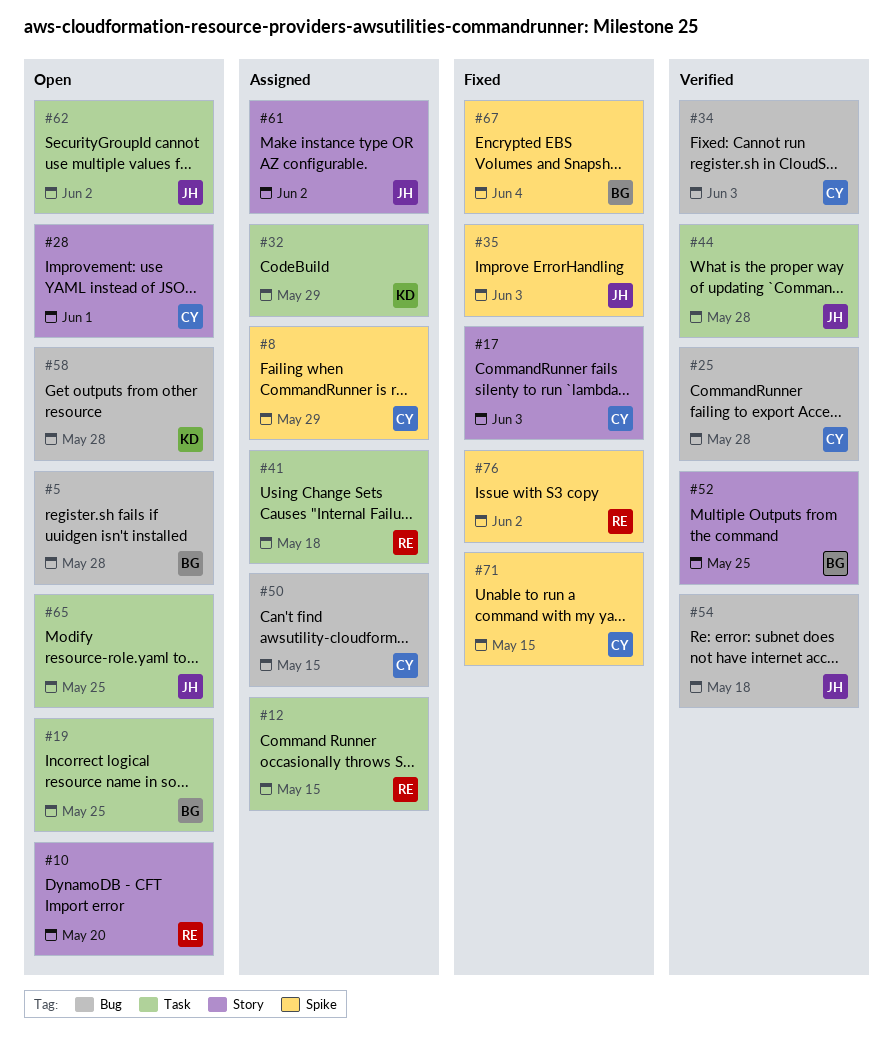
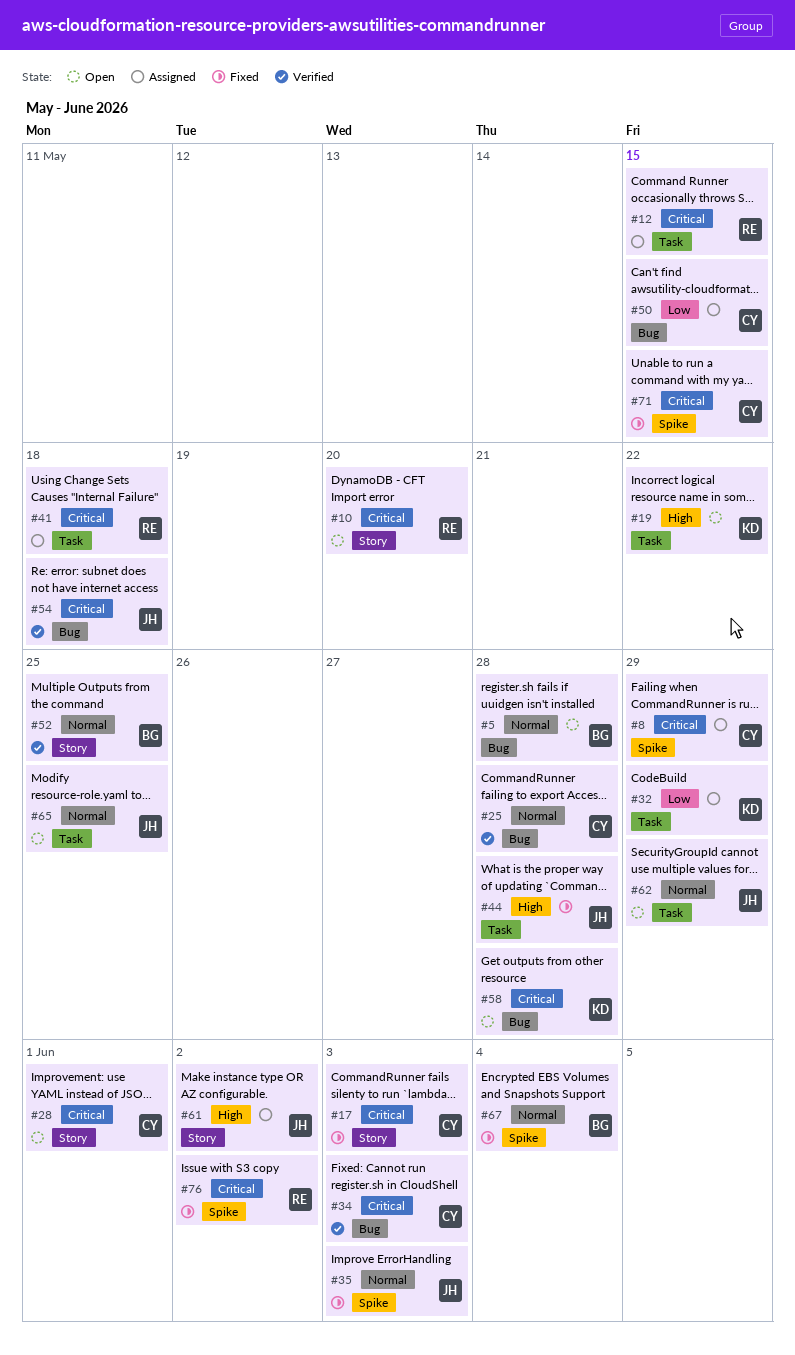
#19, owner: BG -> KD
#19, due: May 25 -> May 22
#44, status: Verified -> Fixed
#62, due: Jun 2 -> May 29

